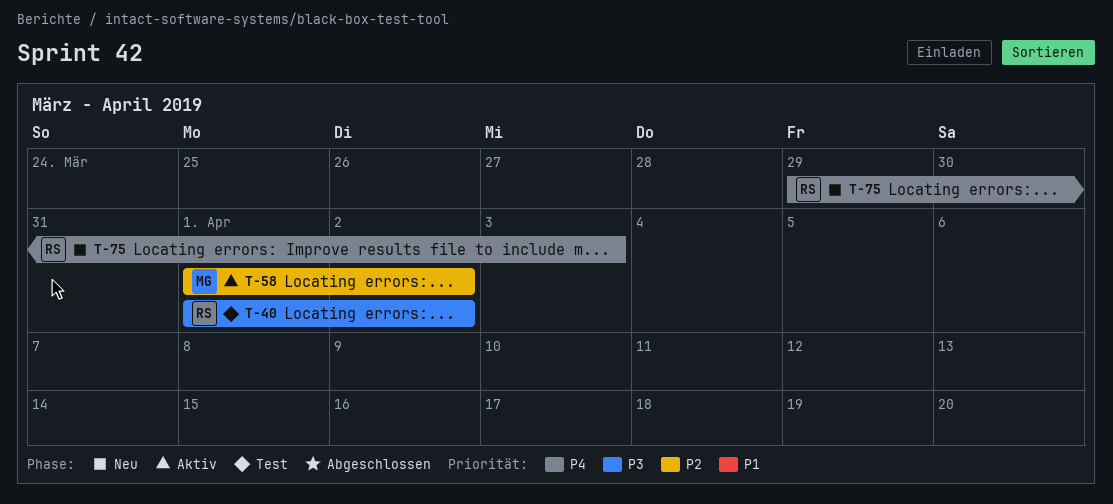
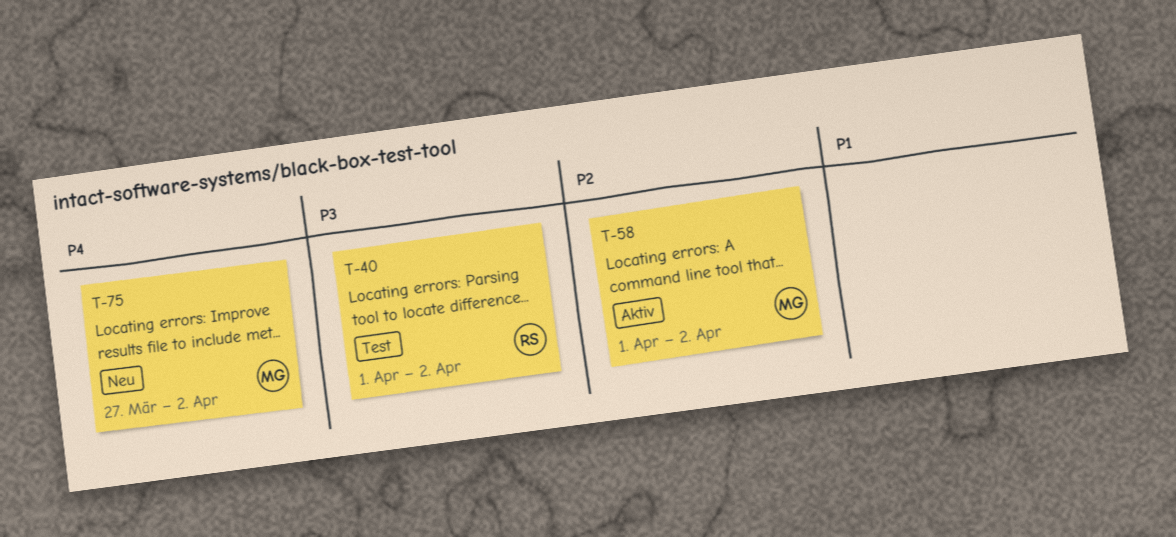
T-75, owner: RS -> MG
T-75, start: Mar 29 -> Mar 27
T-75, due: Apr 3 -> Apr 2

